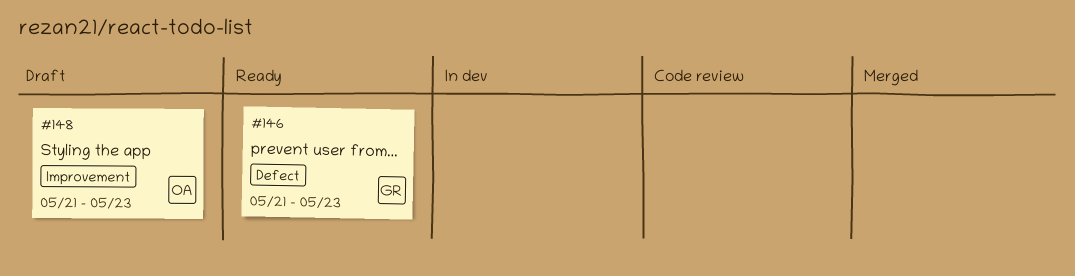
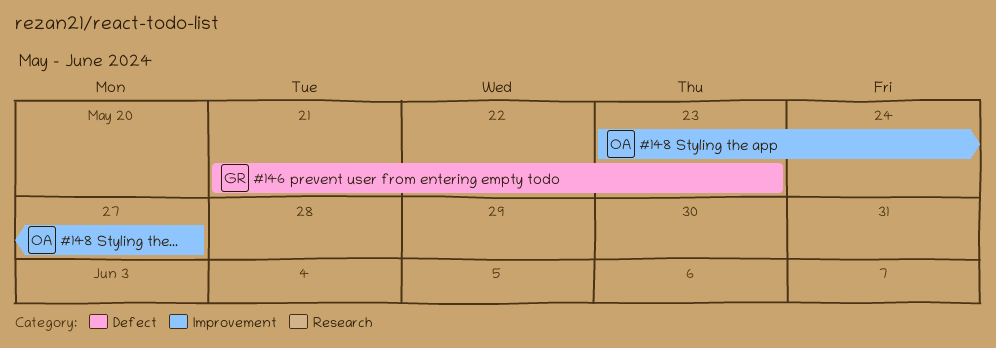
#148, start: May 21 -> May 23
#148, due: May 23 -> May 27

